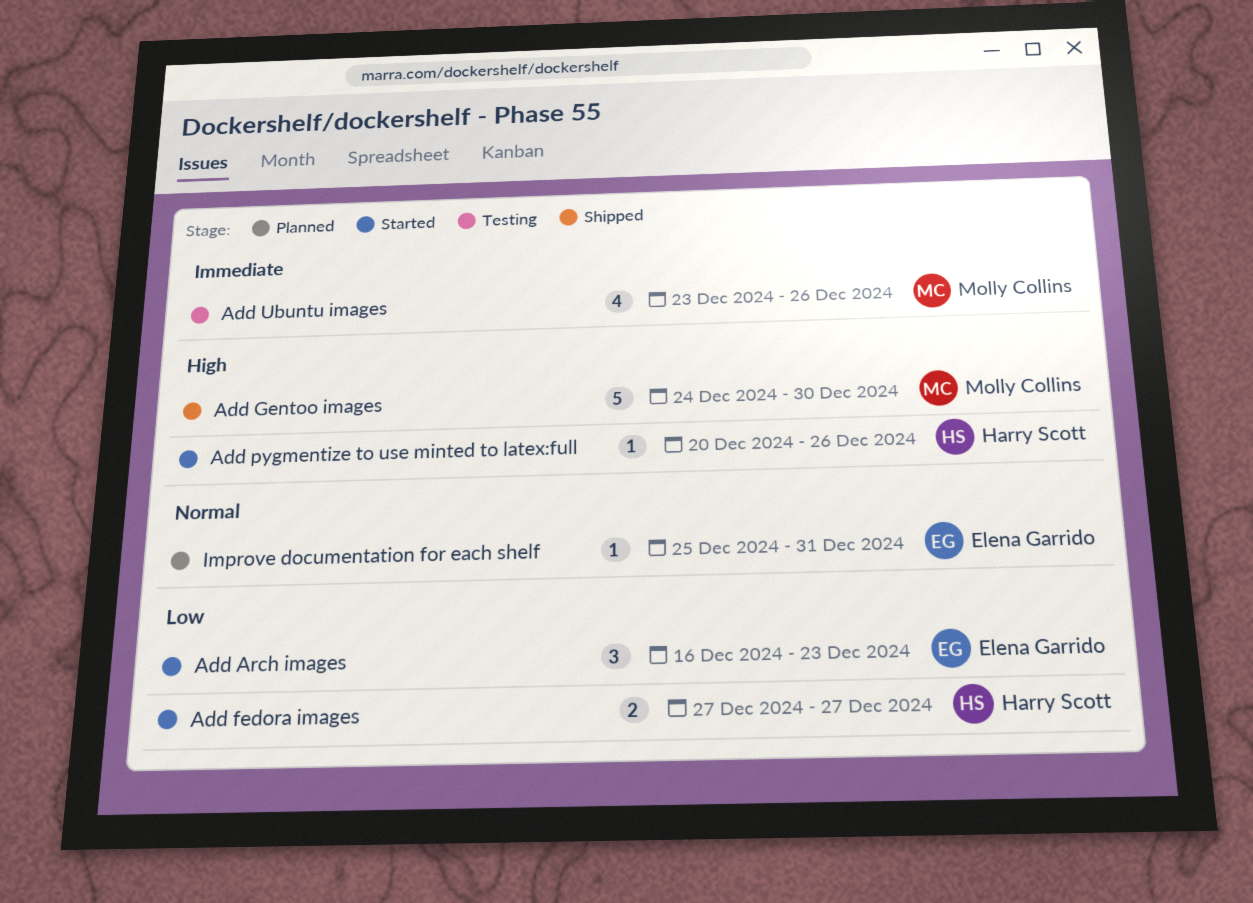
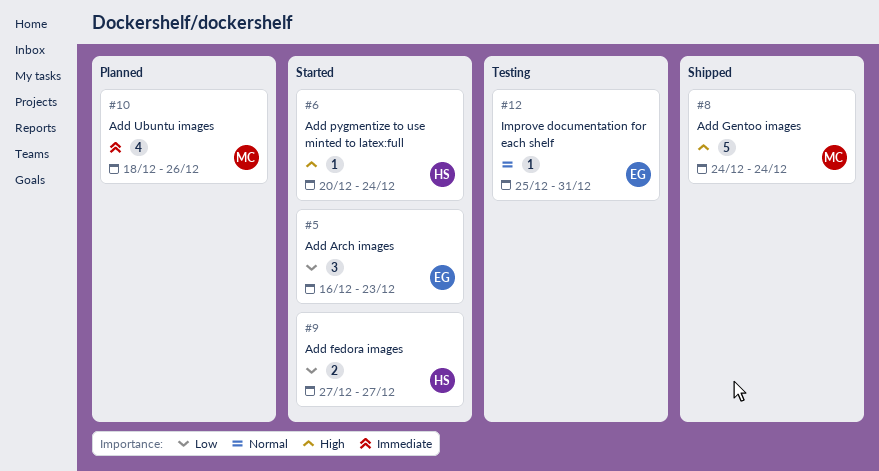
Add Gentoo images, due: Dec 30 -> Dec 24
Add pygmentize to use minted to latex:full, due: Dec 26 -> Dec 24
Add Ubuntu images, status: Testing -> Planned
Add Ubuntu images, start: Dec 23 -> Dec 18
Improve documentation for each shelf, status: Planned -> Testing

